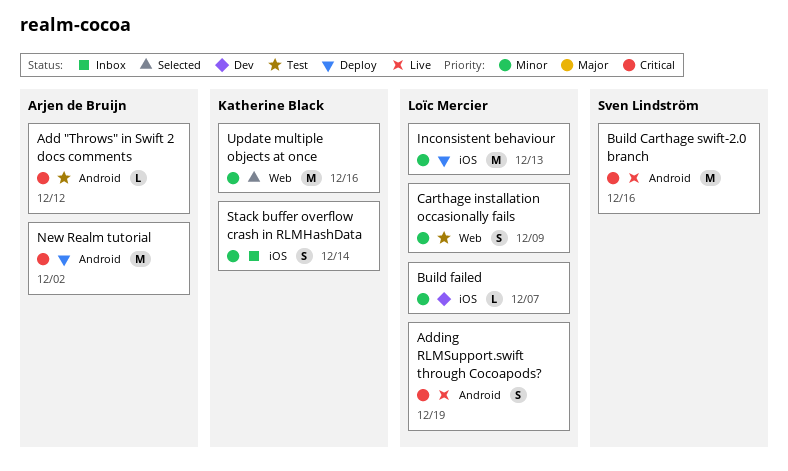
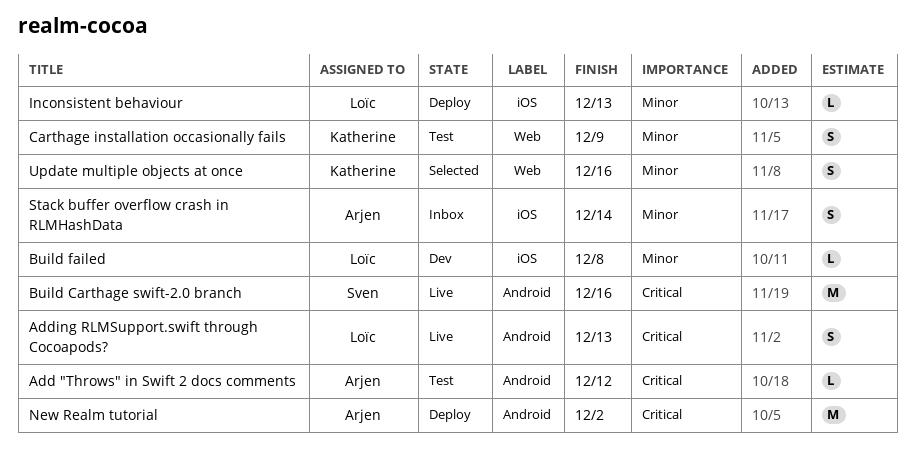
Adding RLMSupport.swift through Cocoapods?, due: Dec 19 -> Dec 13
Build failed, due: Dec 7 -> Dec 8
Carthage installation occasionally fails, owner: Loïc Mercier -> Katherine Black
Inconsistent behaviour, estimate: M -> L
Stack buffer overflow crash in RLMHashData, owner: Katherine Black -> Arjen de Bruijn
Update multiple objects at once, estimate: M -> S

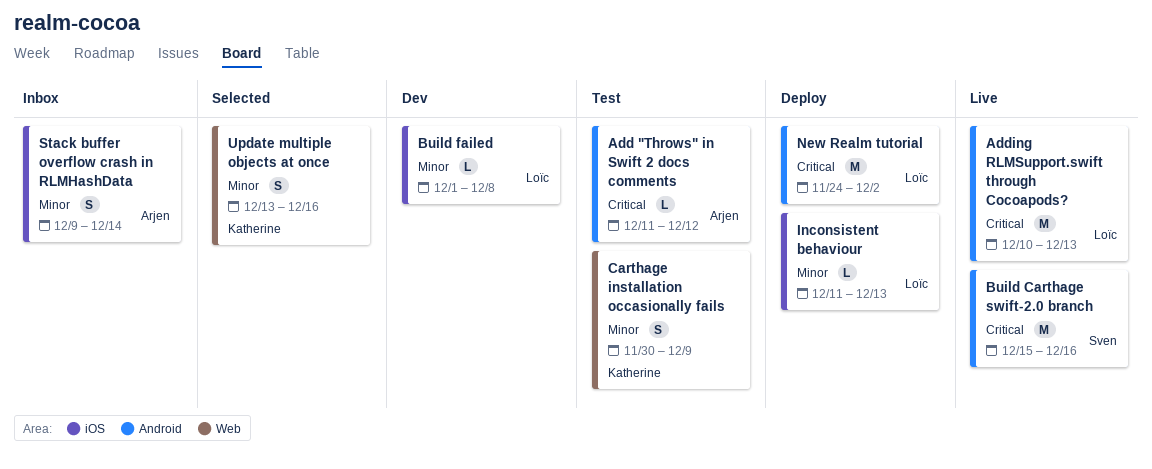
Adding RLMSupport.swift through Cocoapods?, estimate: S -> M
New Realm tutorial, owner: Arjen -> Loïc

